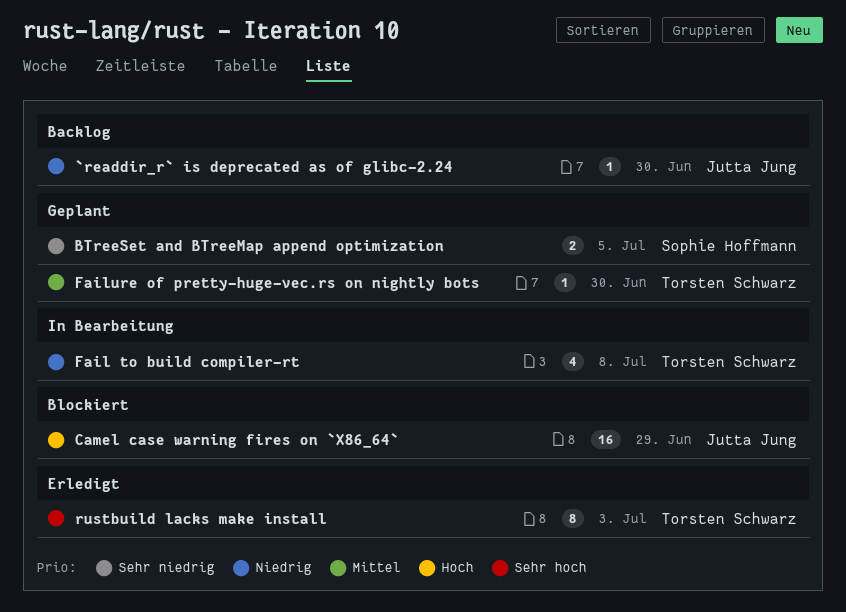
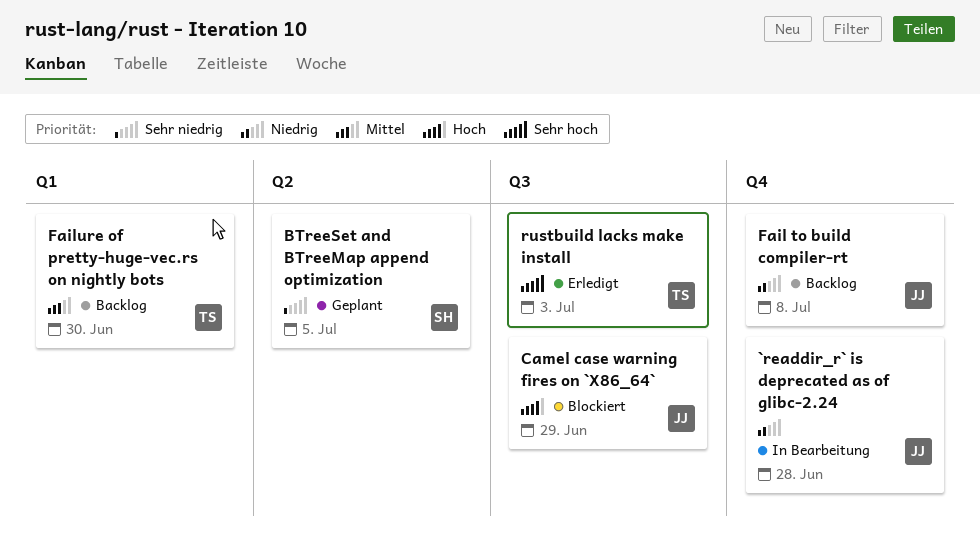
`readdir_r` is deprecated as of glibc-2.24, status: Backlog -> In Bearbeitung
`readdir_r` is deprecated as of glibc-2.24, due: Jun 30 -> Jun 28
Fail to build compiler-rt, status: In Bearbeitung -> Backlog
Fail to build compiler-rt, owner: Torsten Schwarz -> Jutta Jung
Failure of pretty-huge-vec.rs on nightly bots, status: Geplant -> Backlog

